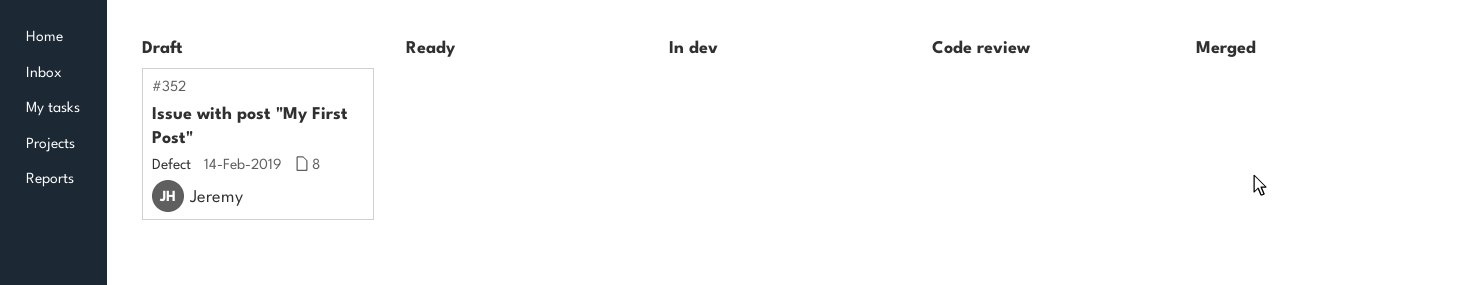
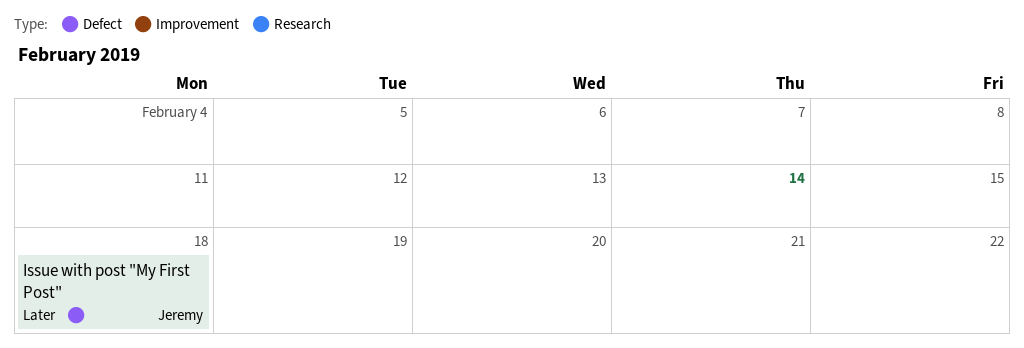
Issue with post "My First Post", due: Feb 14 -> Feb 18

